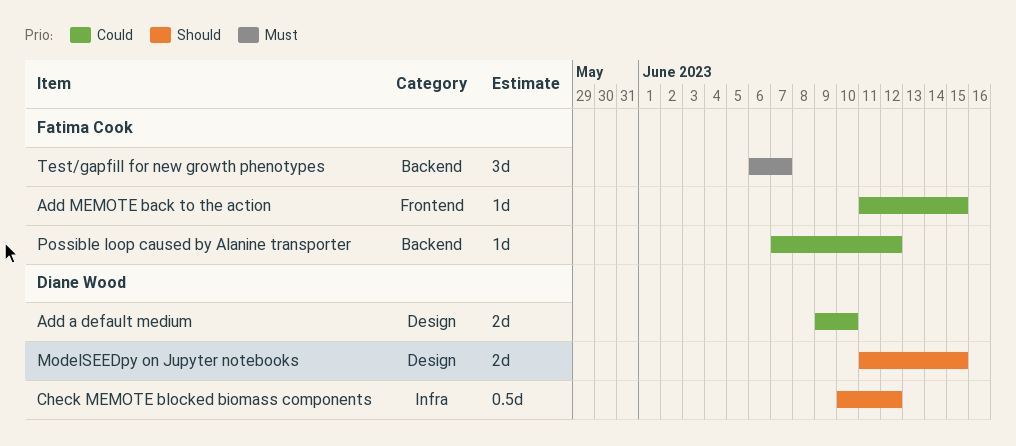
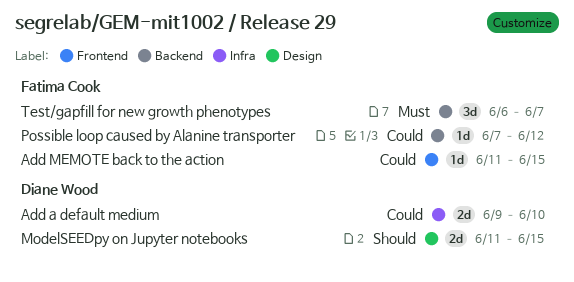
Add a default medium, label: Design -> Infra
Check MEMOTE blocked biomass components: present -> none

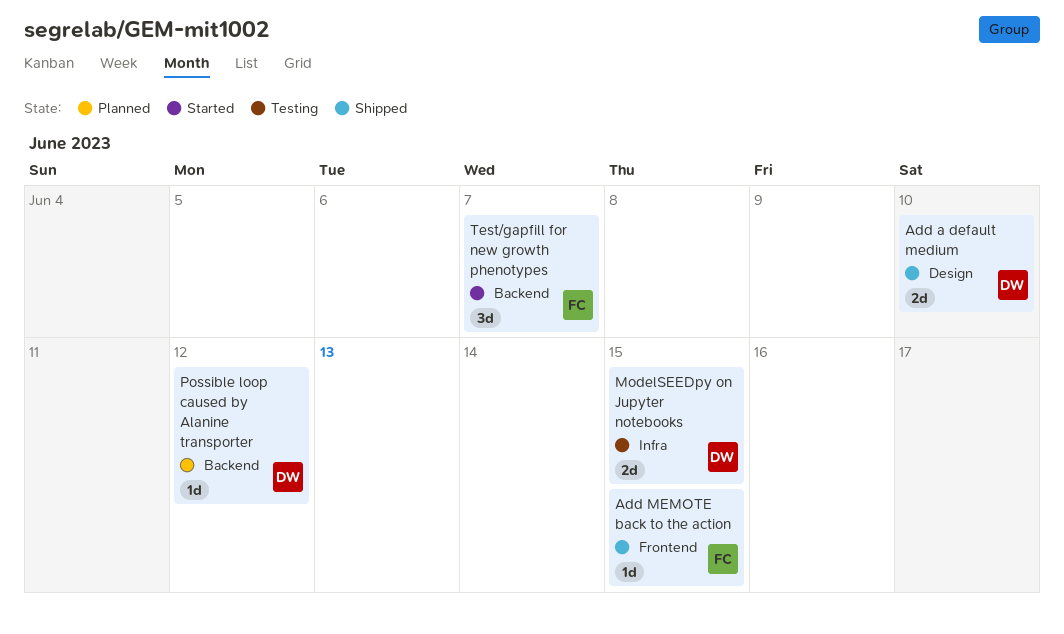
Add a default medium, label: Infra -> Design
ModelSEEDpy on Jupyter notebooks, label: Design -> Infra
Possible loop caused by Alanine transporter, owner: Fatima Cook -> Diane Wood

